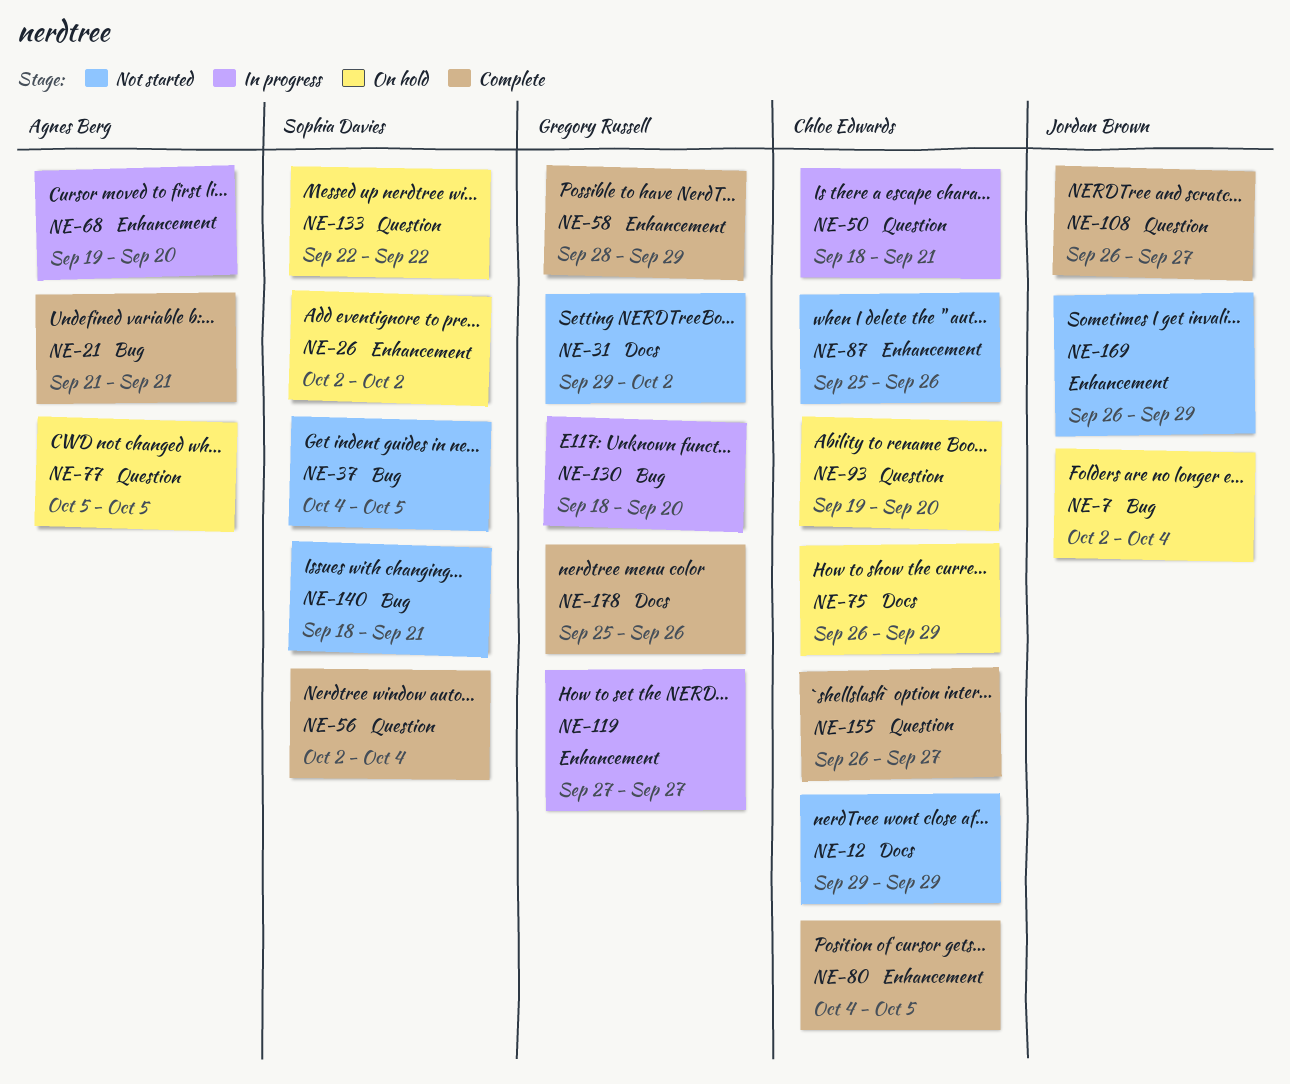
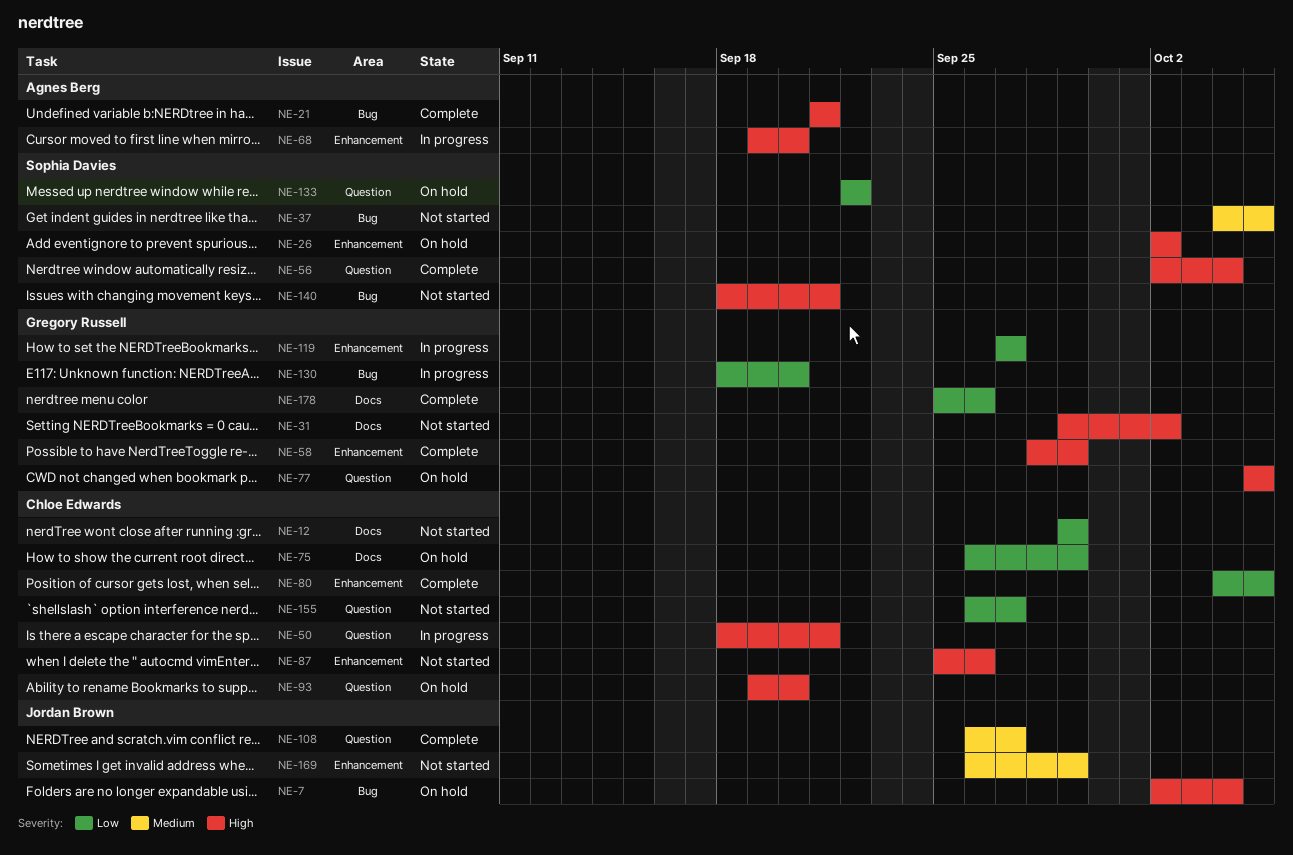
NE-77, owner: Agnes Berg -> Gregory Russell
NE-155, status: Complete -> Not started

